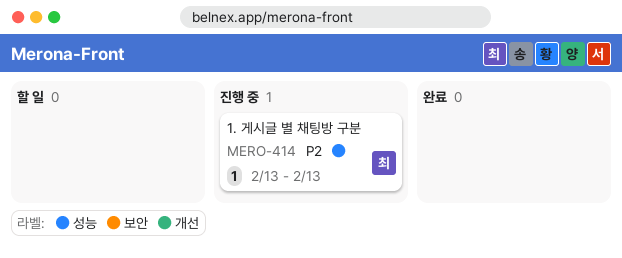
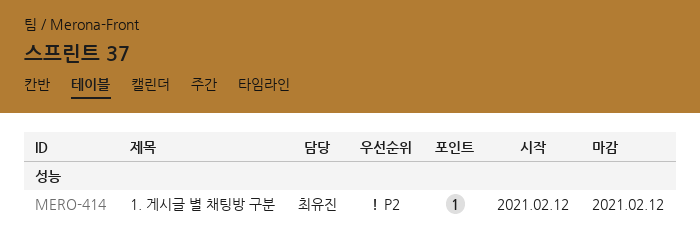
MERO-414, start: Feb 13 -> Feb 12
MERO-414, due: Feb 13 -> Feb 12

